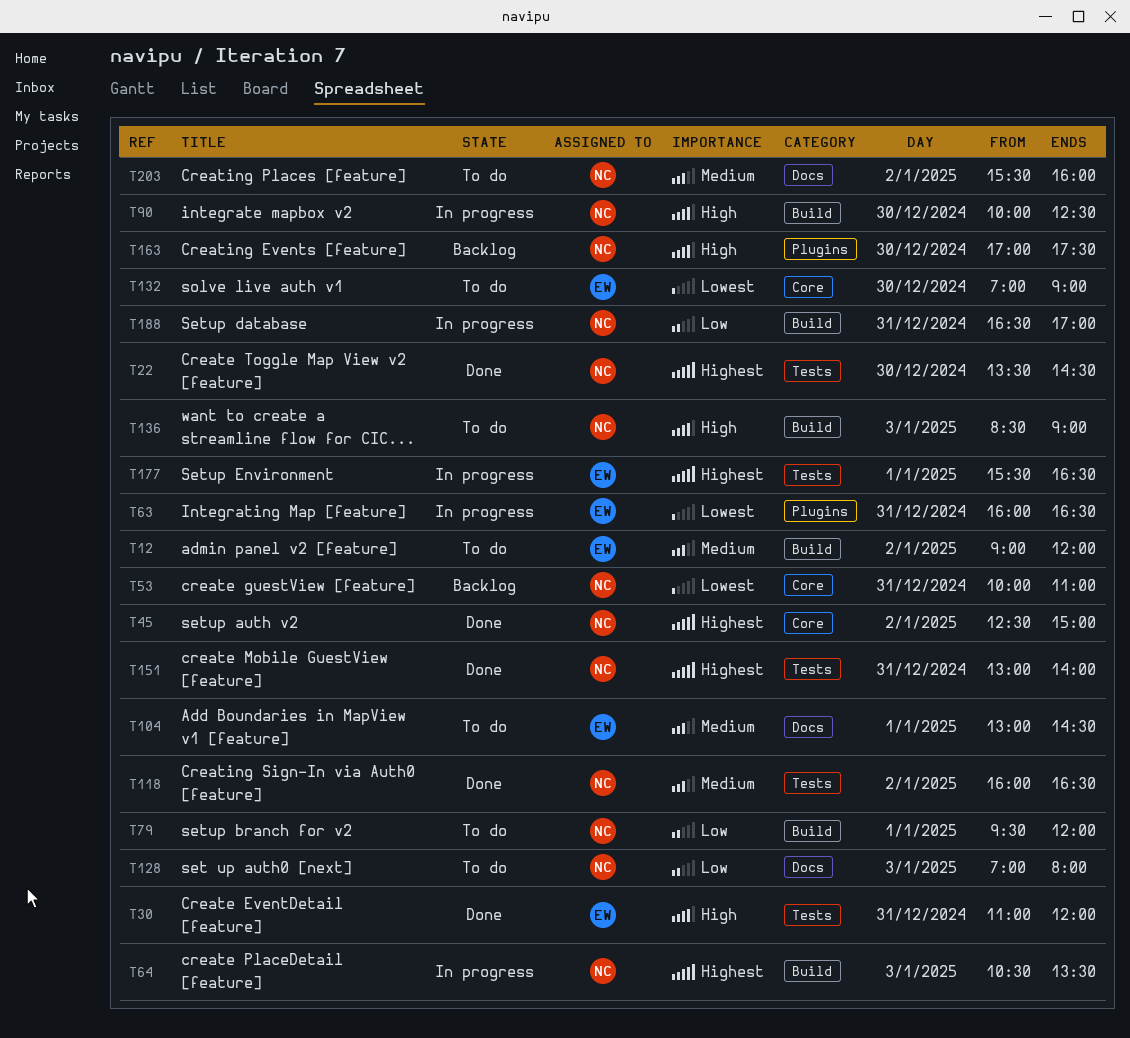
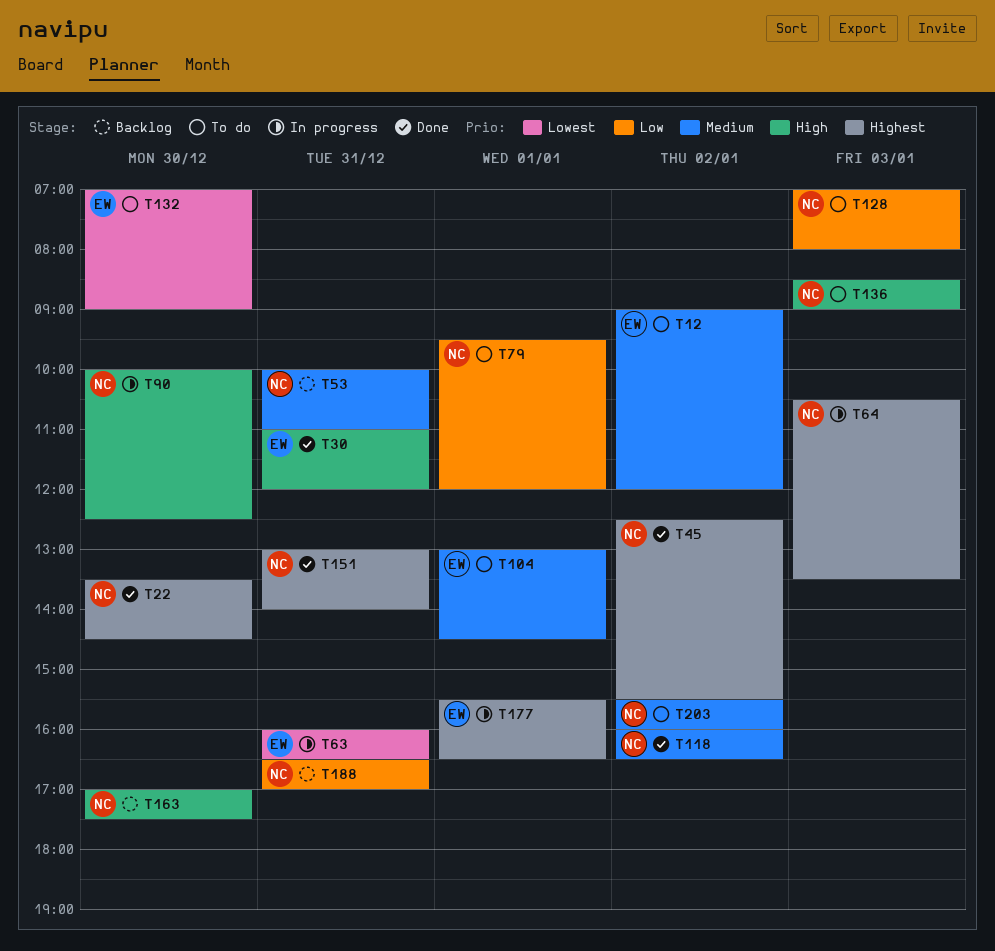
T45, ends: 15:00 -> 15:30
T53, priority: Lowest -> Medium
T188, status: In progress -> Backlog

